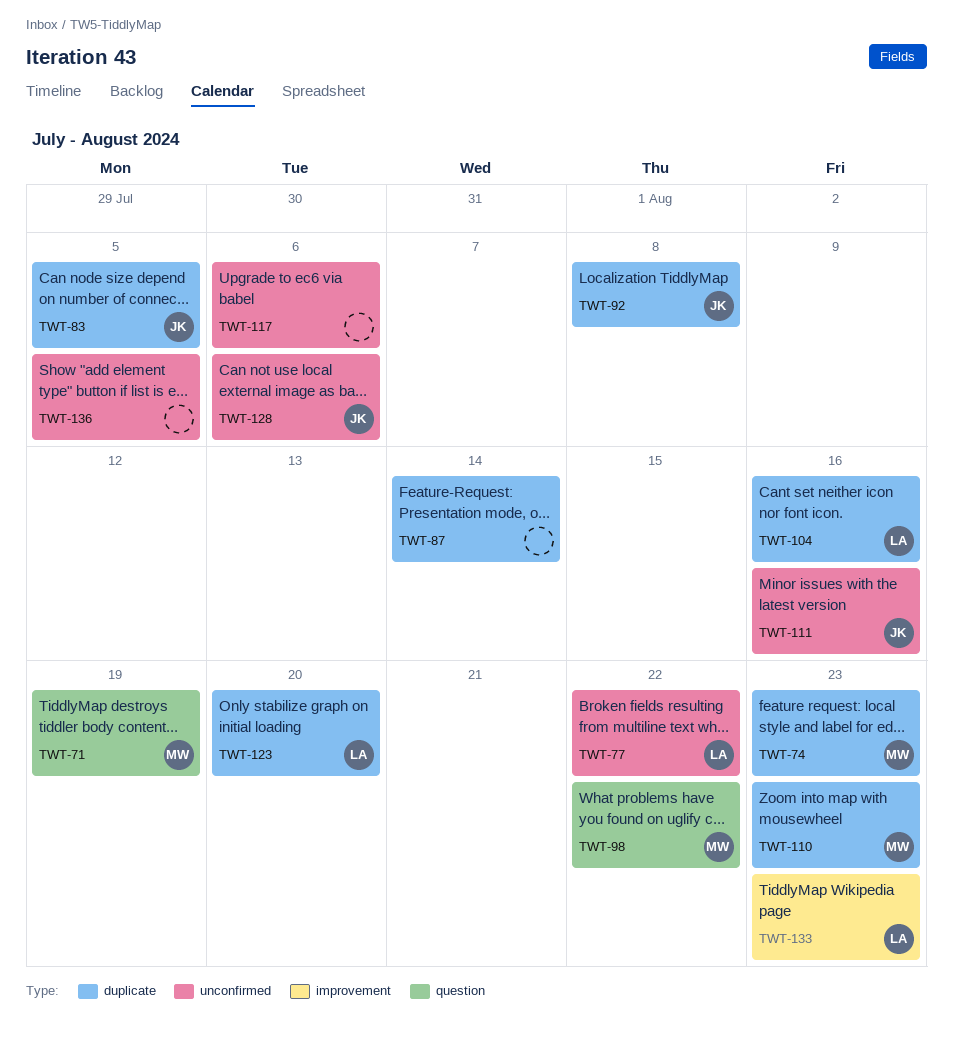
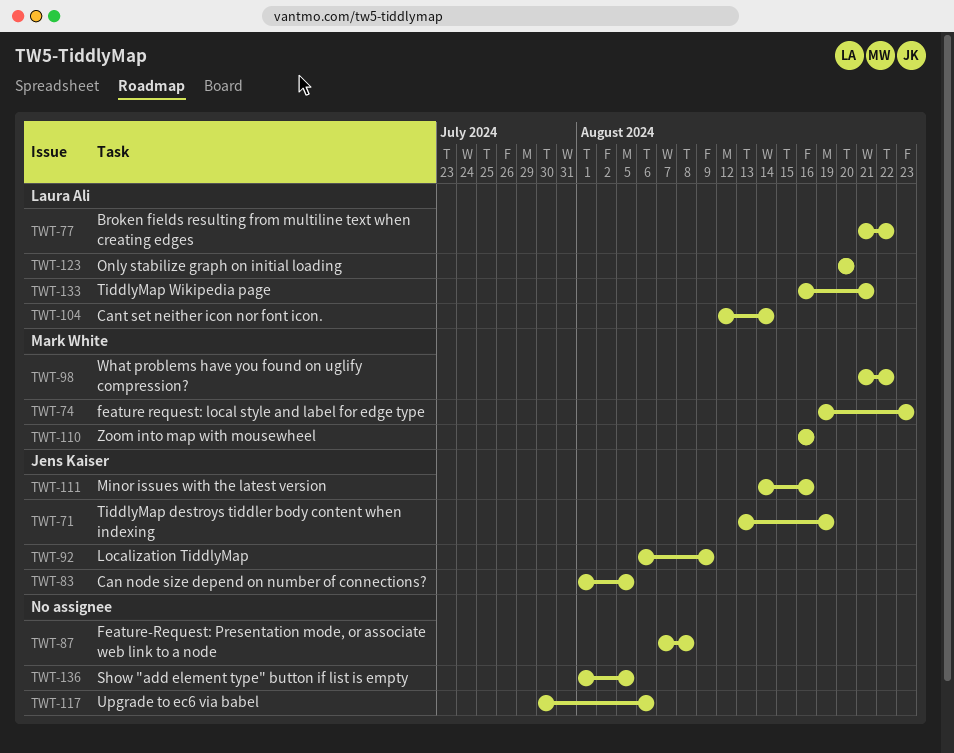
TWT-71, owner: Mark White -> Jens Kaiser
TWT-87, due: Aug 14 -> Aug 8
TWT-92, due: Aug 8 -> Aug 9
TWT-104, due: Aug 16 -> Aug 14
TWT-110, due: Aug 23 -> Aug 16
TWT-128: present -> none
TWT-133, due: Aug 23 -> Aug 21

